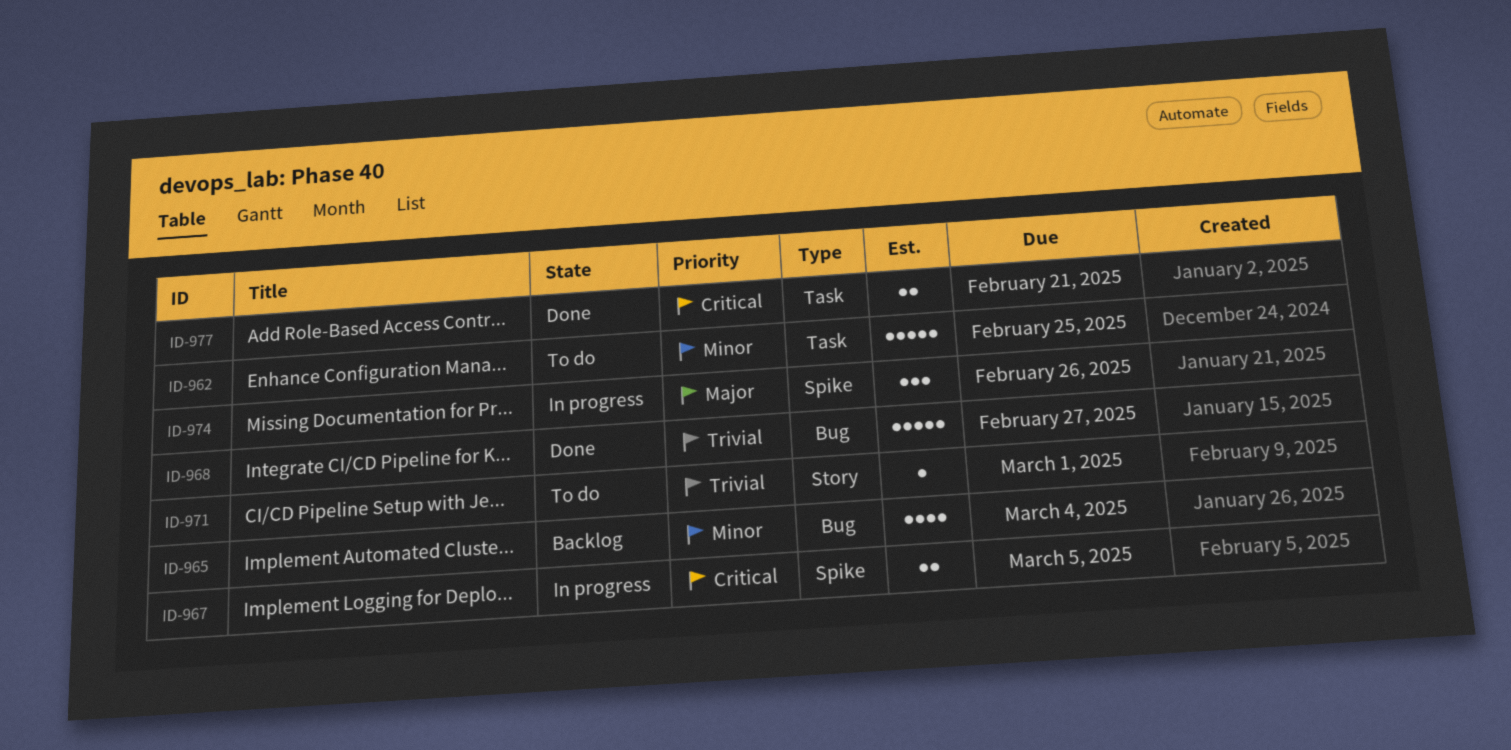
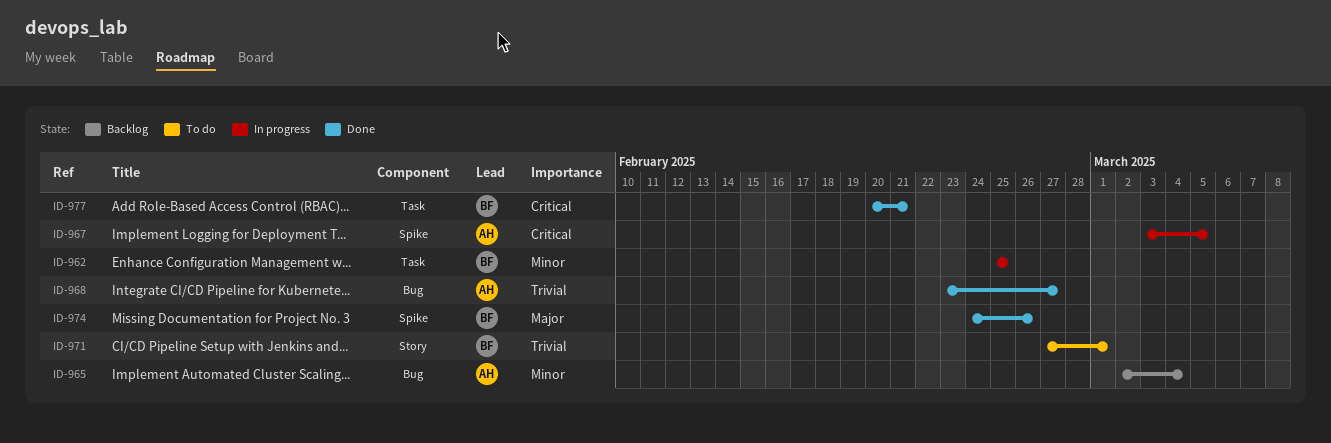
ID-962, status: To do -> In progress
ID-974, status: In progress -> Done

